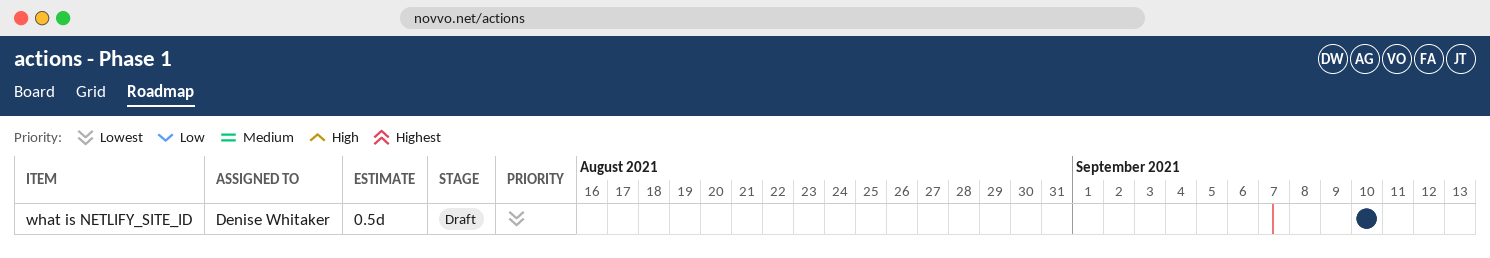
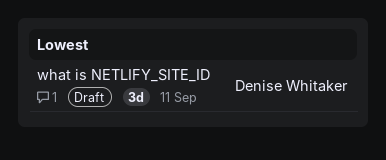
what is NETLIFY_SITE_ID, estimate: 0.5d -> 3d
what is NETLIFY_SITE_ID, due: Sep 10 -> Sep 11

